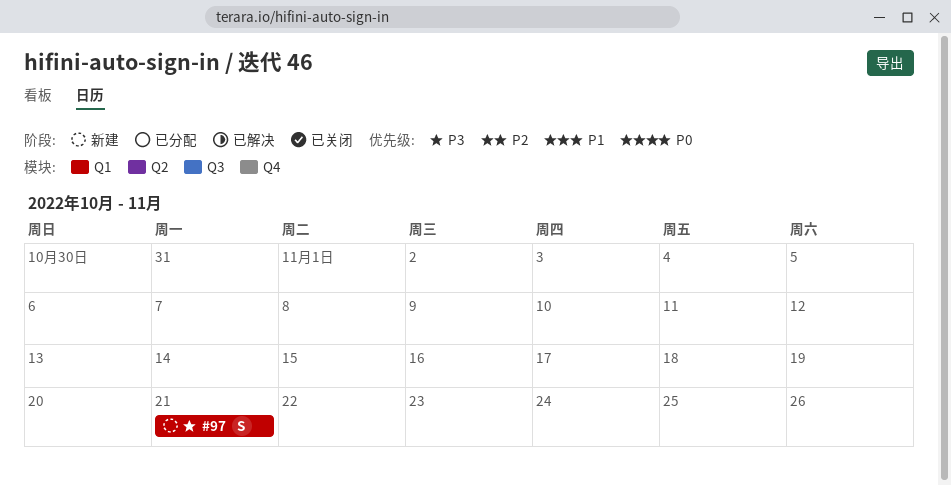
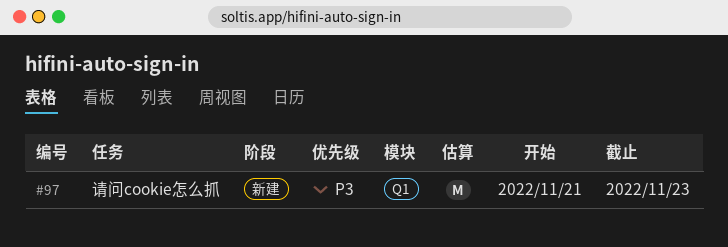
#97, estimate: S -> M
#97, due: Nov 21 -> Nov 23

